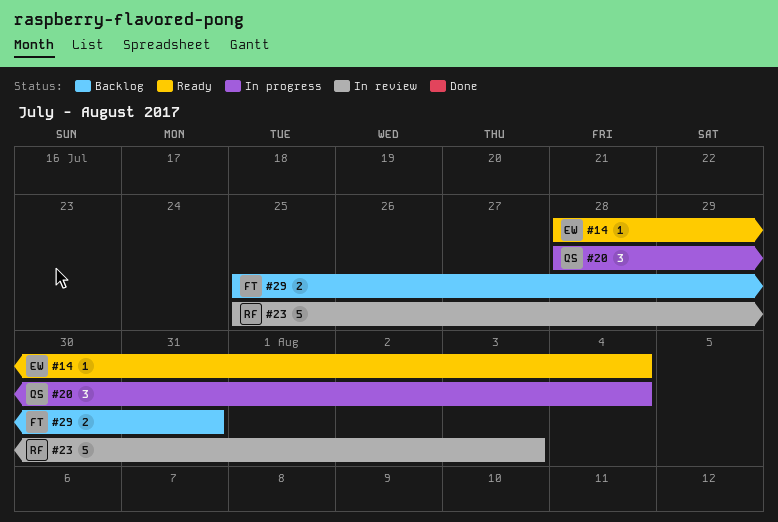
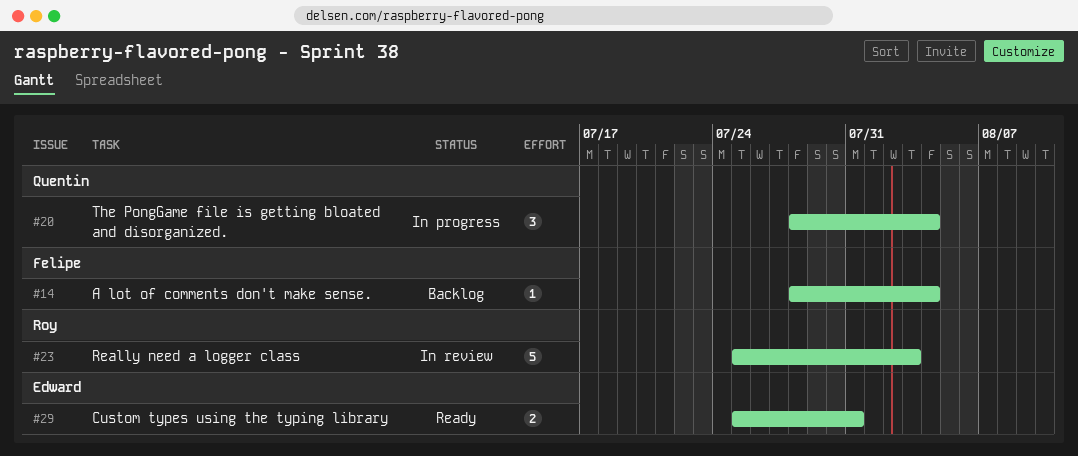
#14, status: Ready -> Backlog
#14, owner: Edward -> Felipe
#29, status: Backlog -> Ready
#29, owner: Felipe -> Edward

